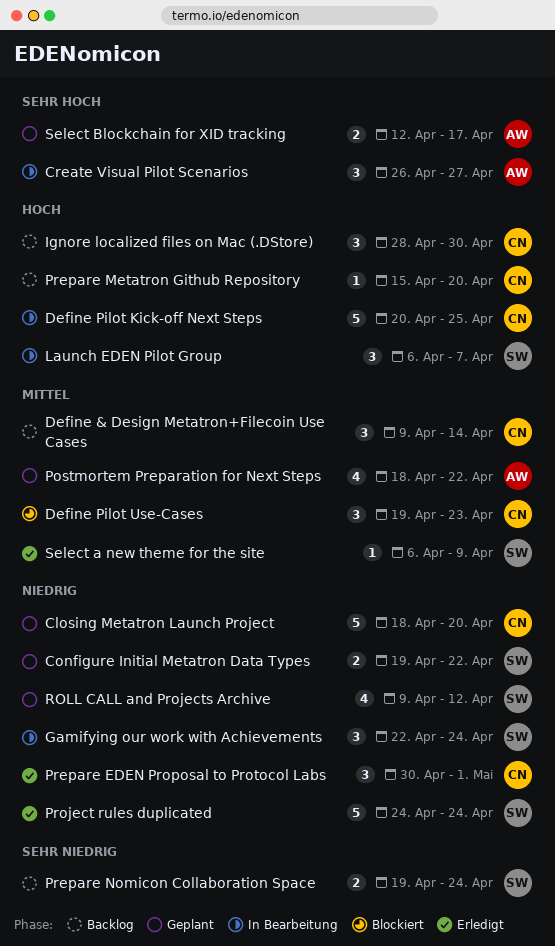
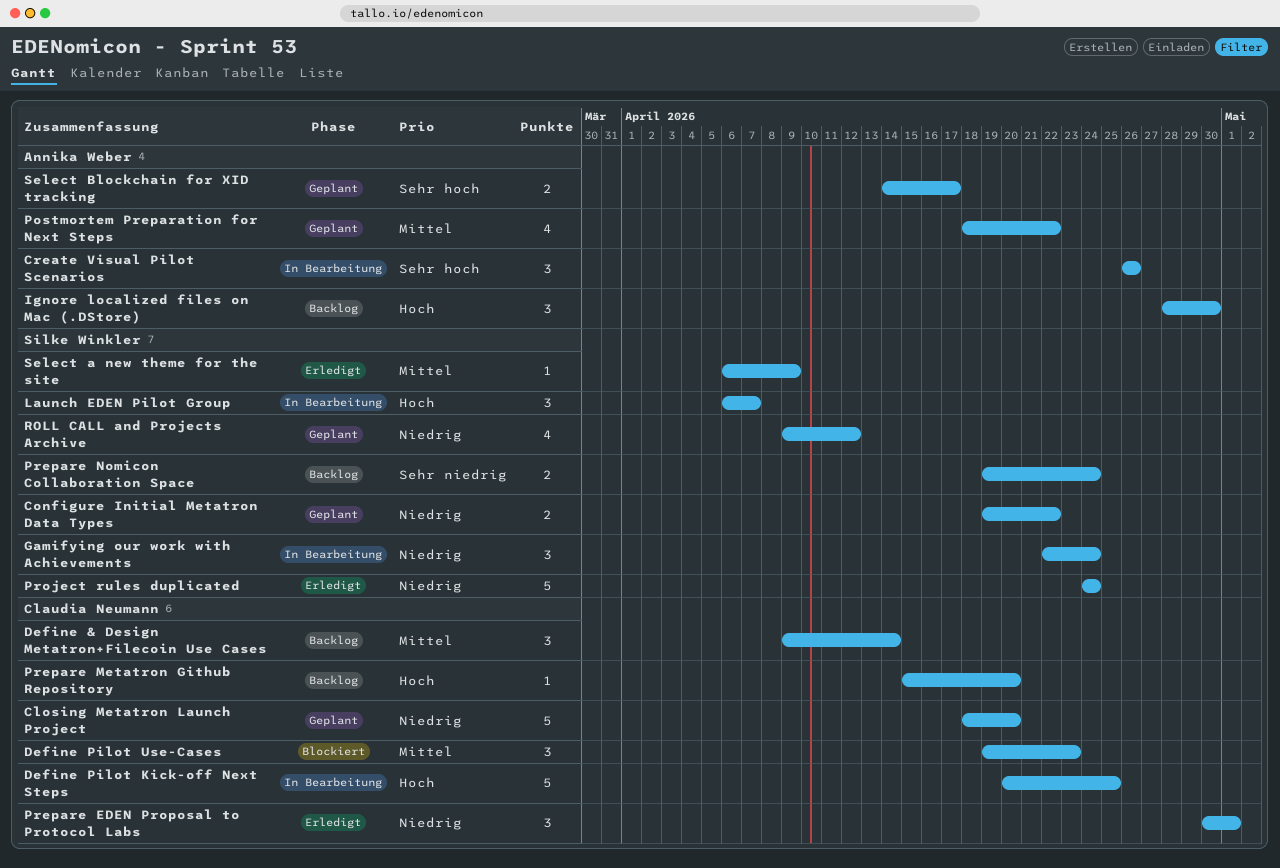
Create Visual Pilot Scenarios, due: Apr 27 -> Apr 26
Ignore localized files on Mac (.DStore), owner: Claudia Neumann -> Annika Weber
Select Blockchain for XID tracking, start: Apr 12 -> Apr 14

